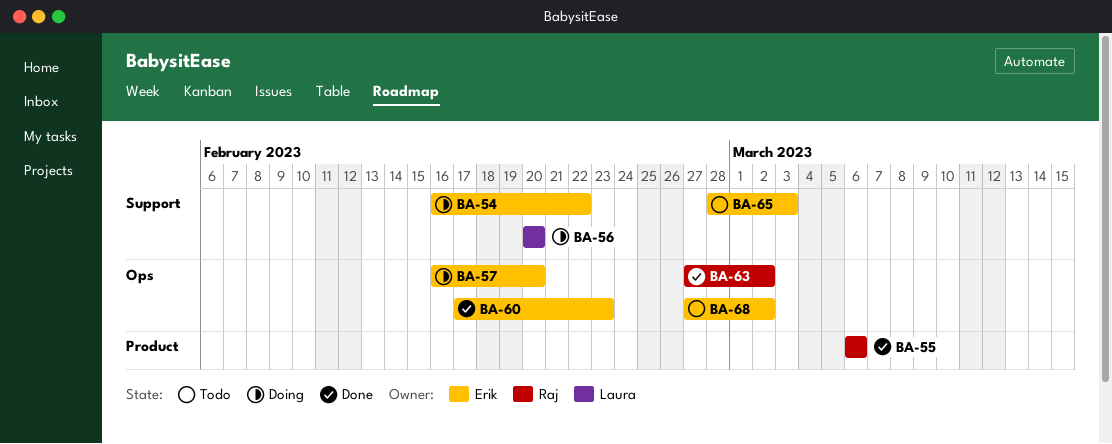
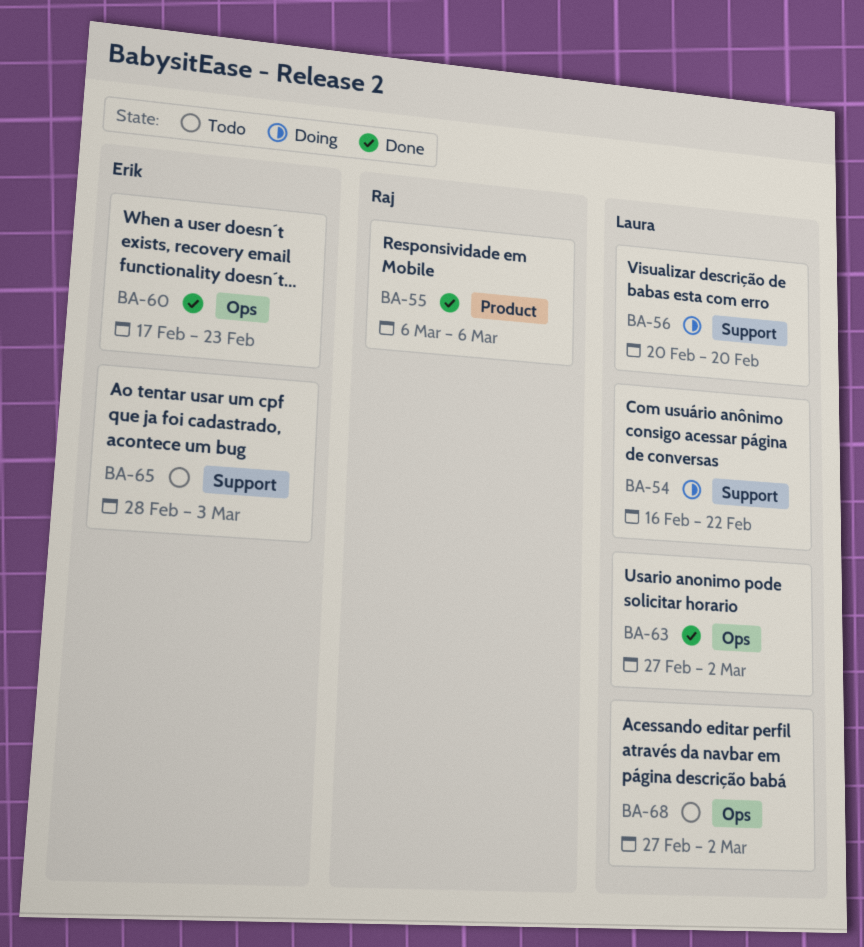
BA-54, owner: Erik -> Laura
BA-57: present -> none
BA-63, owner: Raj -> Laura
BA-68, owner: Erik -> Laura

